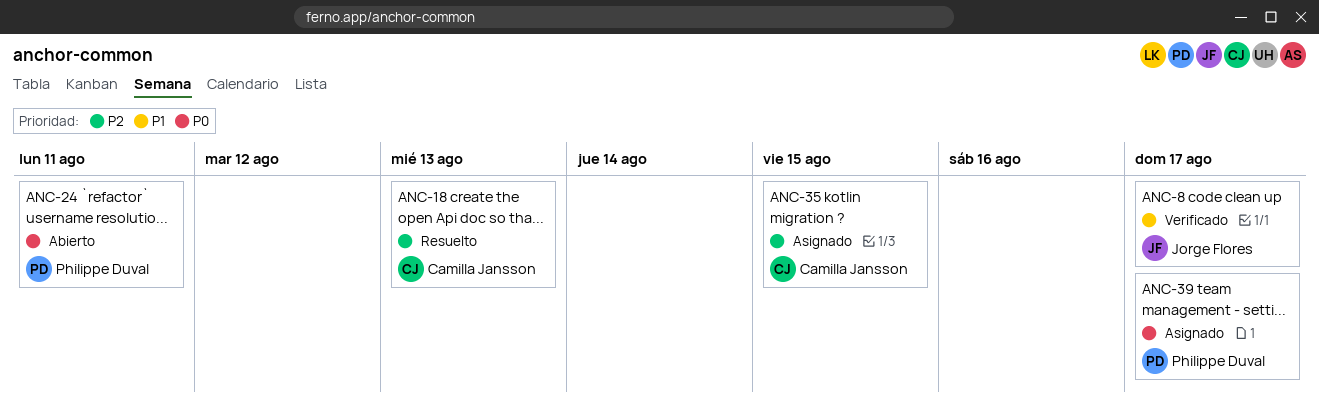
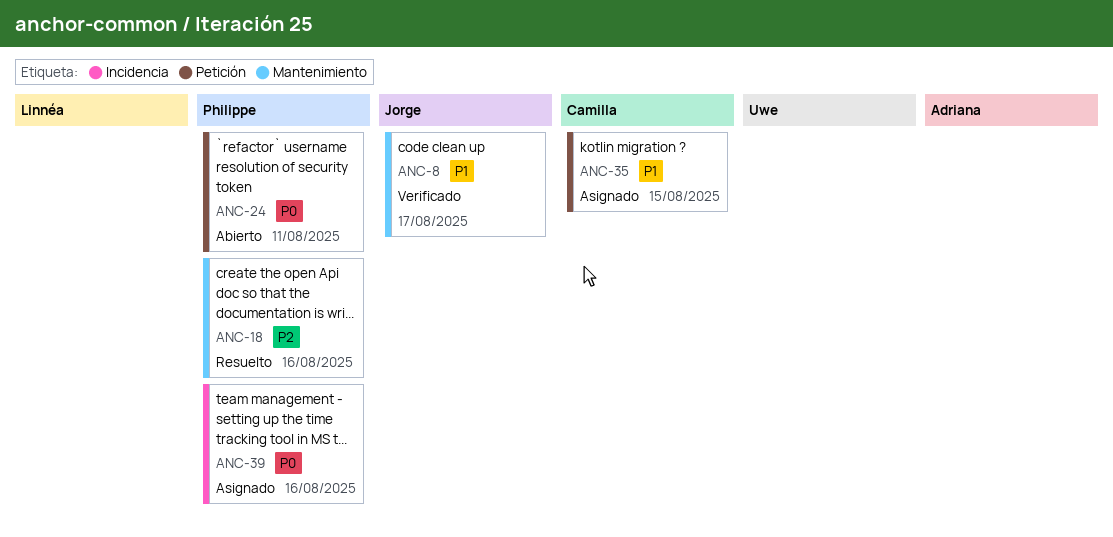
ANC-18, owner: Camilla Jansson -> Philippe Duval
ANC-18, due: Aug 13 -> Aug 16
ANC-35, priority: P2 -> P1
ANC-39, due: Aug 17 -> Aug 16

